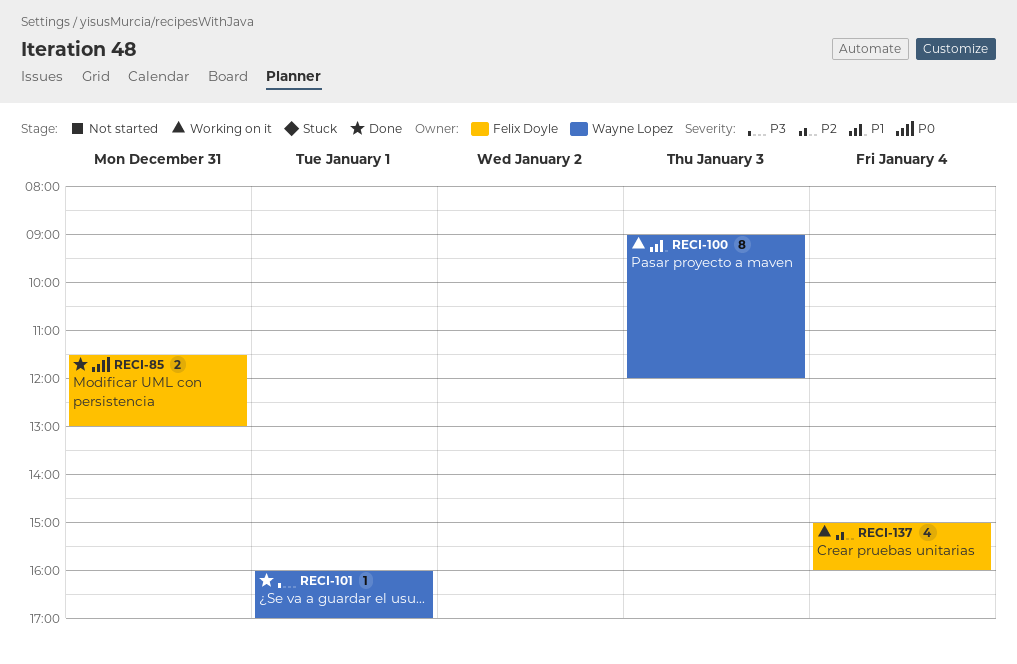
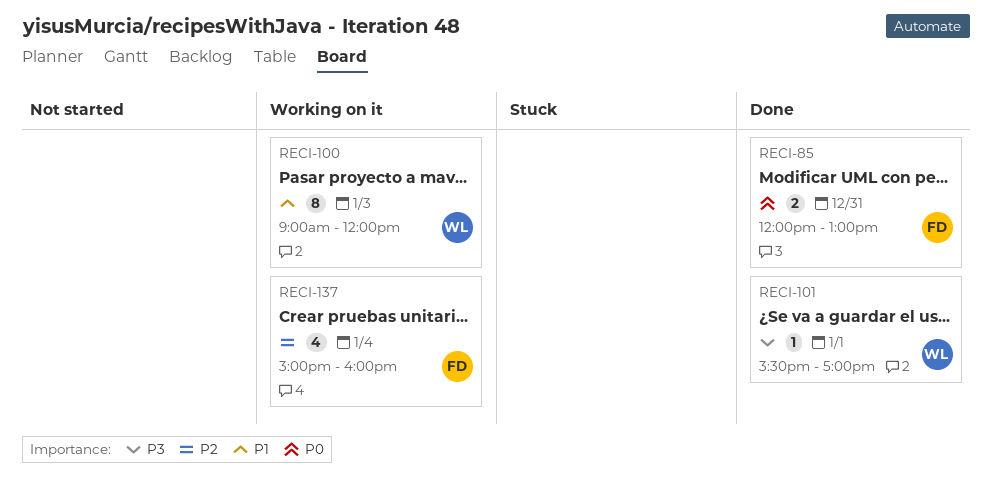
RECI-85, begins: 11:30 -> 12:00
RECI-101, begins: 16:00 -> 15:30

